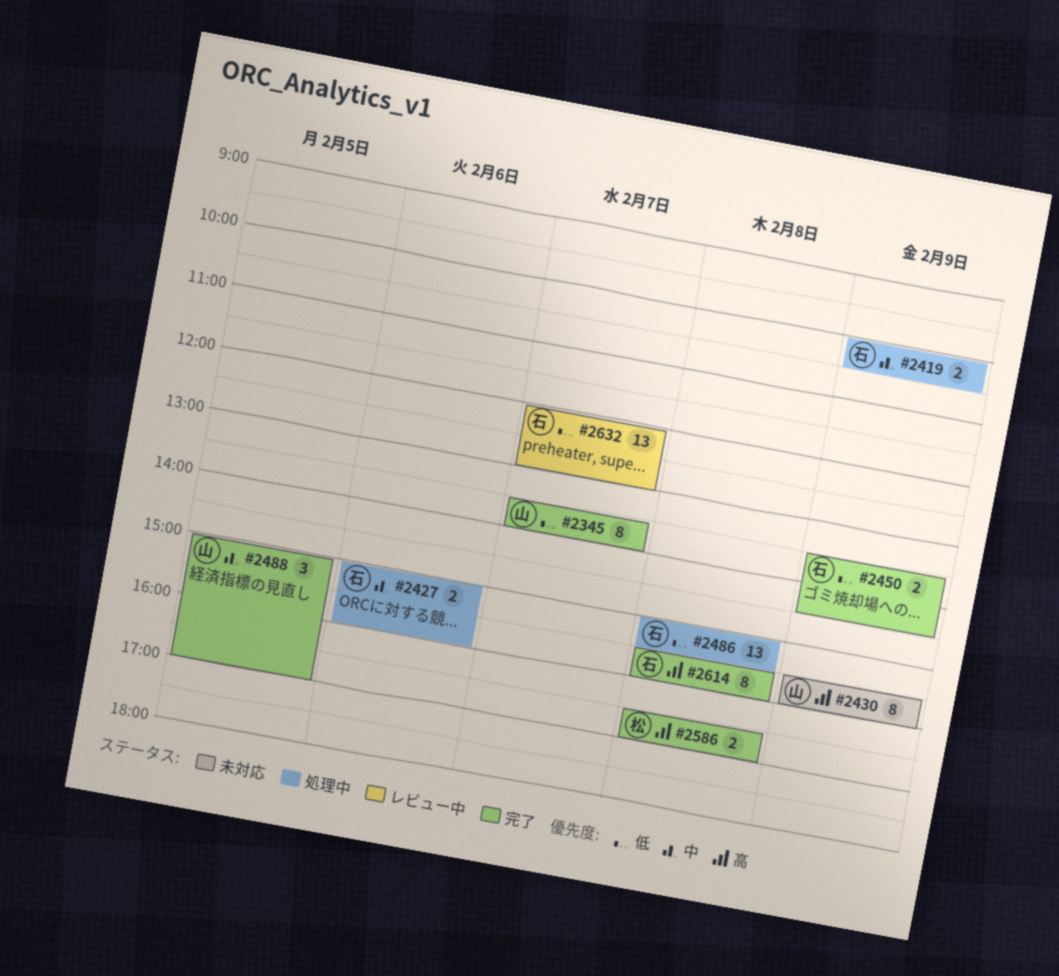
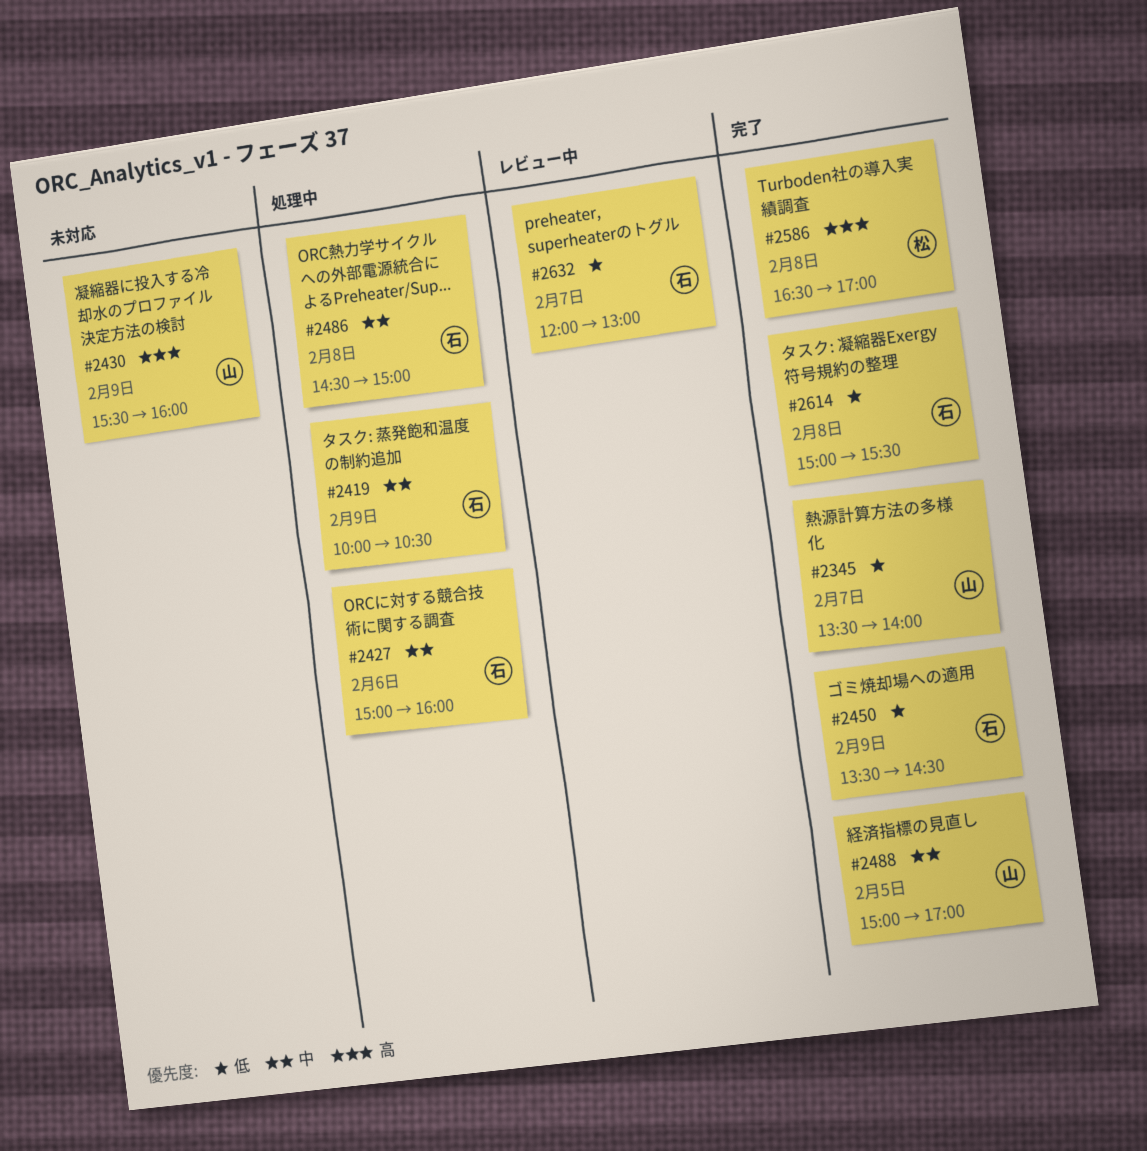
#2486, priority: 低 -> 中
#2486, begins: 15:00 -> 14:30
#2486, ends: 15:30 -> 15:00
#2614, priority: 高 -> 低
#2614, begins: 15:30 -> 15:00
#2614, ends: 16:00 -> 15:30

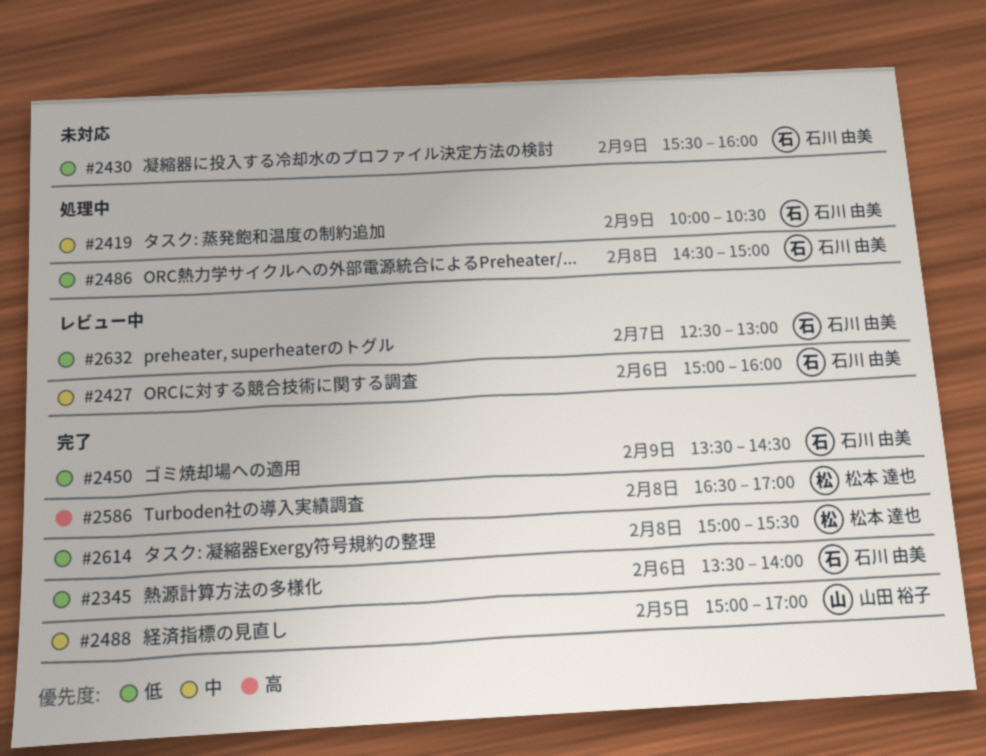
#2345, owner: 山田 裕子 -> 石川 由美
#2345, day: Feb 7 -> Feb 6
#2427, status: 処理中 -> レビュー中
#2430, owner: 山田 裕子 -> 石川 由美
#2430, priority: 高 -> 低
#2486, priority: 中 -> 低
#2614, owner: 石川 由美 -> 松本 達也
#2632, begins: 12:00 -> 12:30

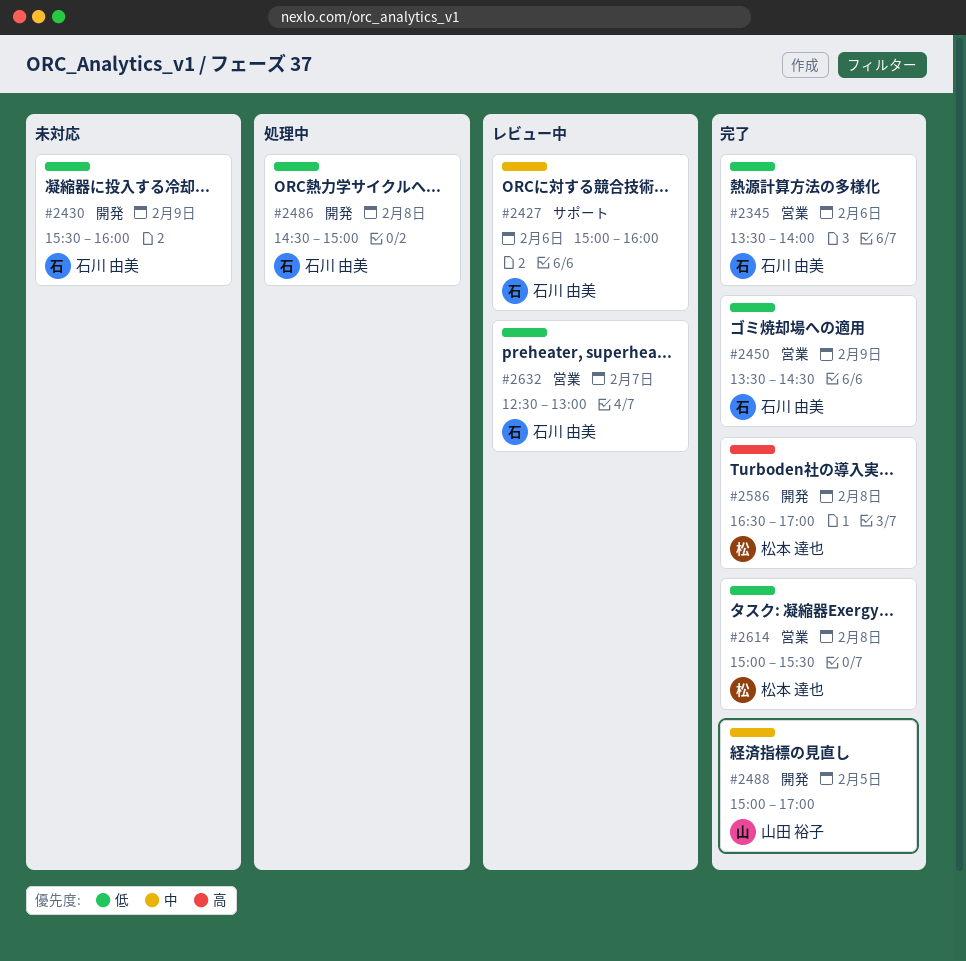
#2419: present -> none

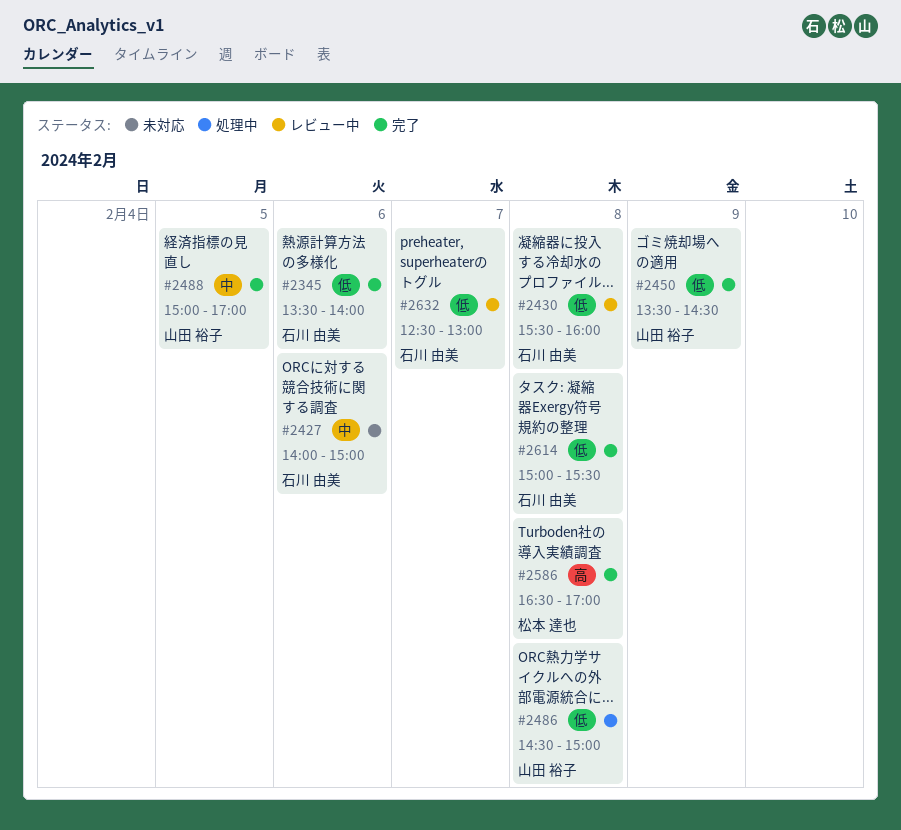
#2427, status: レビュー中 -> 未対応
#2427, begins: 15:00 -> 14:00
#2427, ends: 16:00 -> 15:00
#2430, status: 未対応 -> レビュー中
#2430, day: Feb 9 -> Feb 8
#2450, owner: 石川 由美 -> 山田 裕子
#2486, owner: 石川 由美 -> 山田 裕子
#2614, owner: 松本 達也 -> 石川 由美

